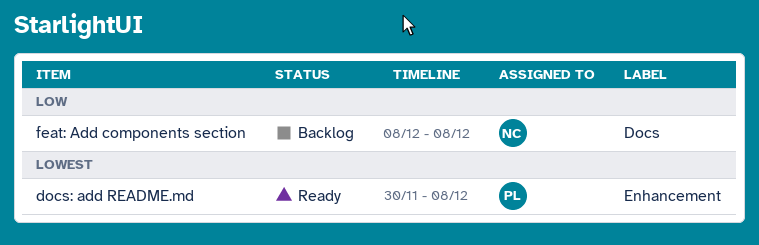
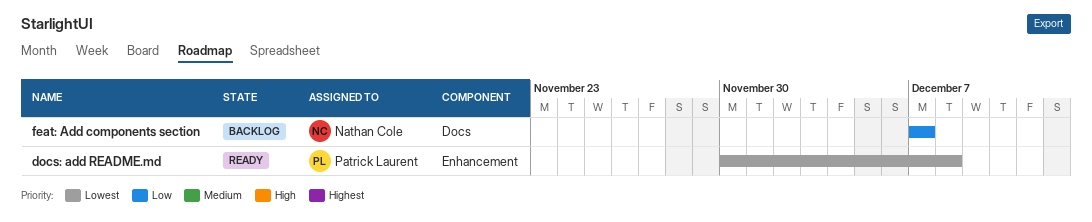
feat: Add components section, start: Dec 8 -> Dec 7
feat: Add components section, due: Dec 8 -> Dec 7

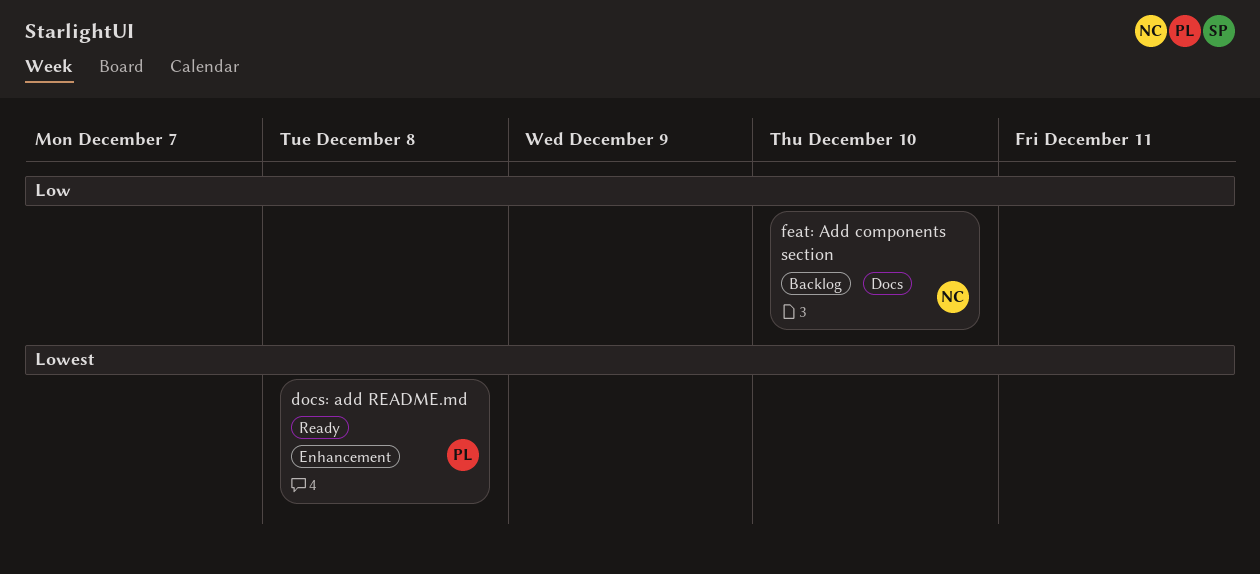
feat: Add components section, due: Dec 7 -> Dec 10

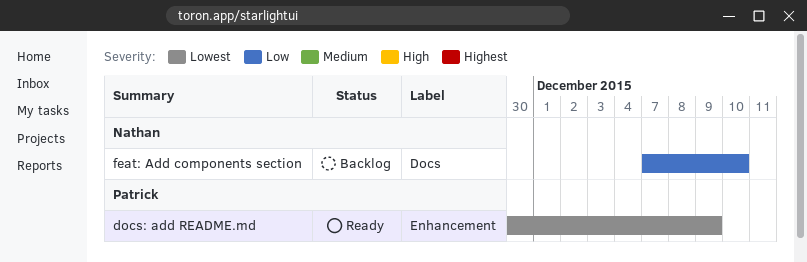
docs: add README.md, due: Dec 8 -> Dec 9

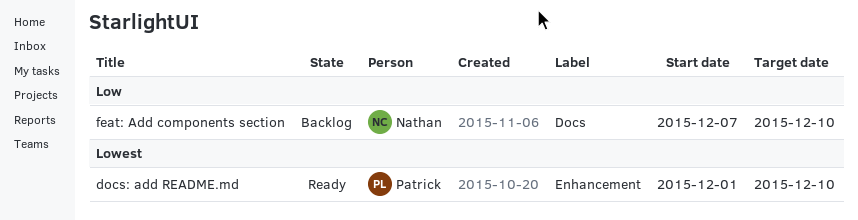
docs: add README.md, start: Nov 30 -> Dec 1
docs: add README.md, due: Dec 9 -> Dec 10

